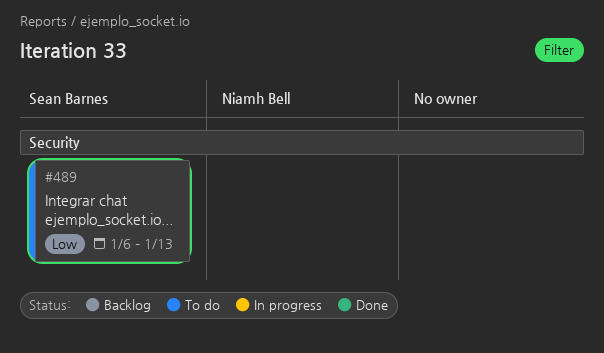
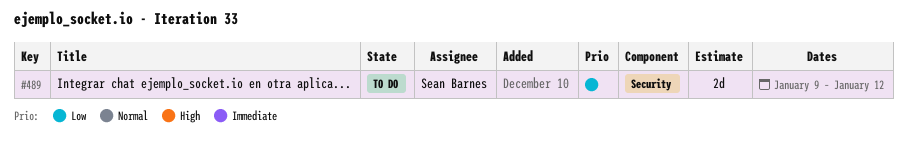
#489, start: Jan 6 -> Jan 9
#489, due: Jan 13 -> Jan 12

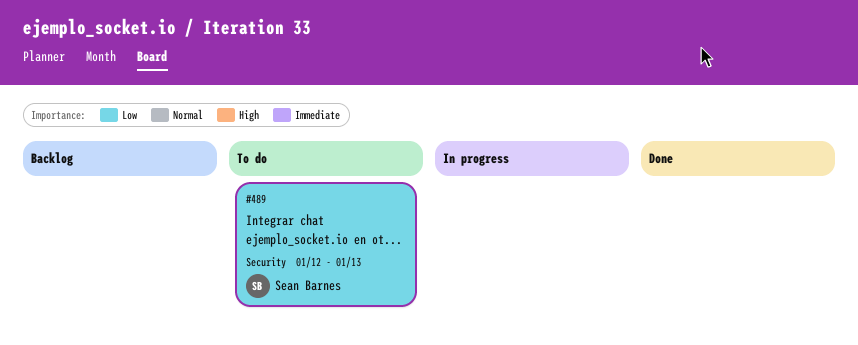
#489, start: Jan 9 -> Jan 12
#489, due: Jan 12 -> Jan 13

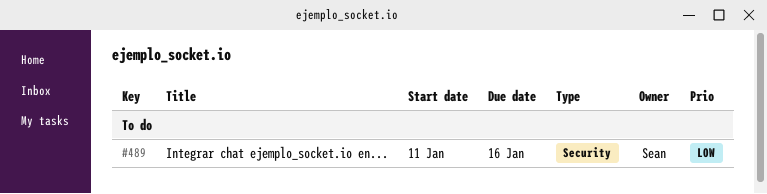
#489, start: Jan 12 -> Jan 11
#489, due: Jan 13 -> Jan 16

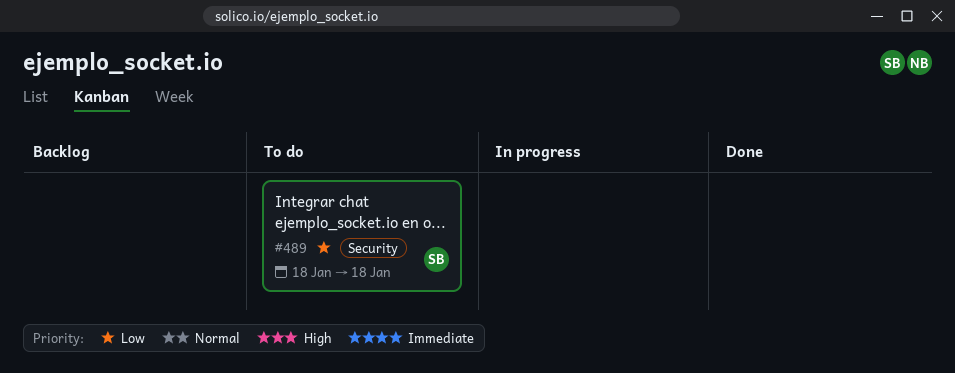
#489, start: Jan 11 -> Jan 18
#489, due: Jan 16 -> Jan 18

